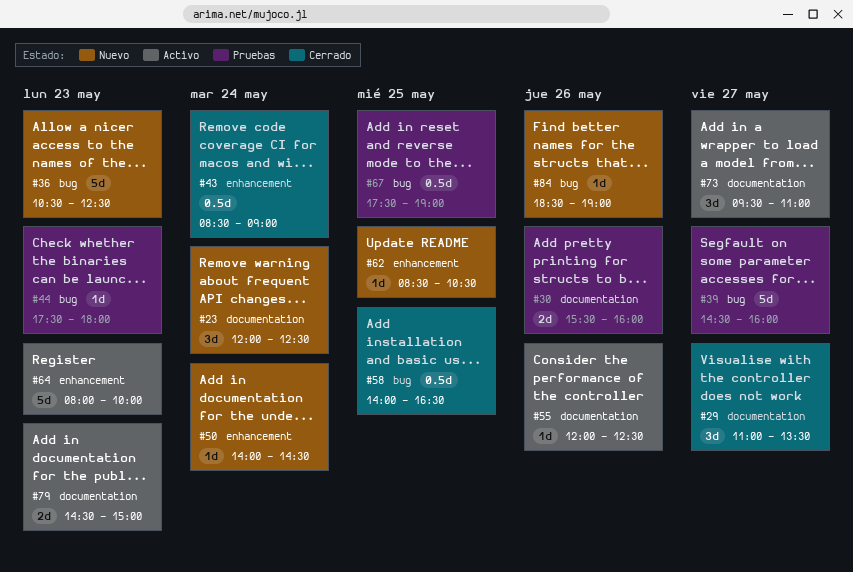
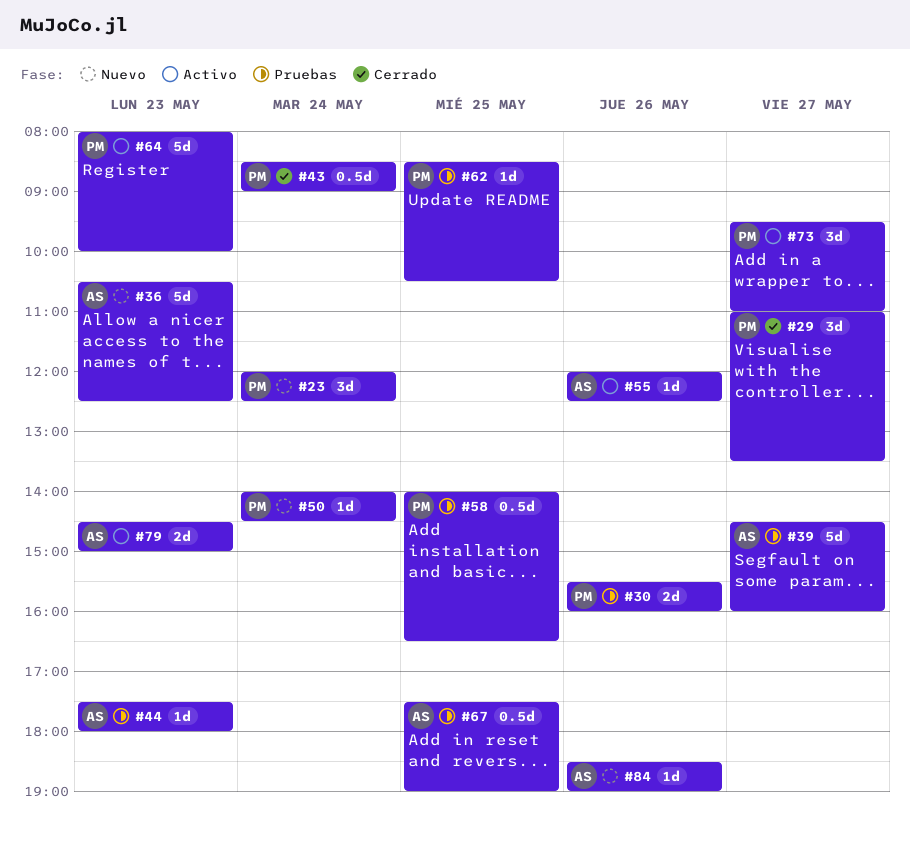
#58, status: Cerrado -> Pruebas
#62, status: Nuevo -> Pruebas

